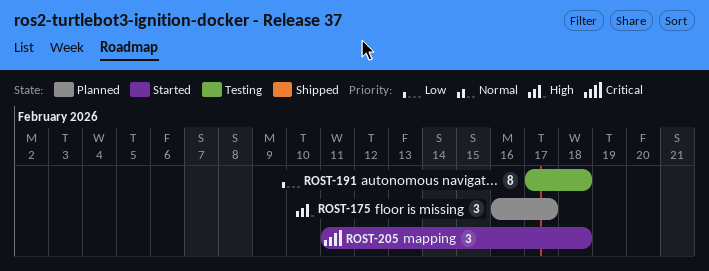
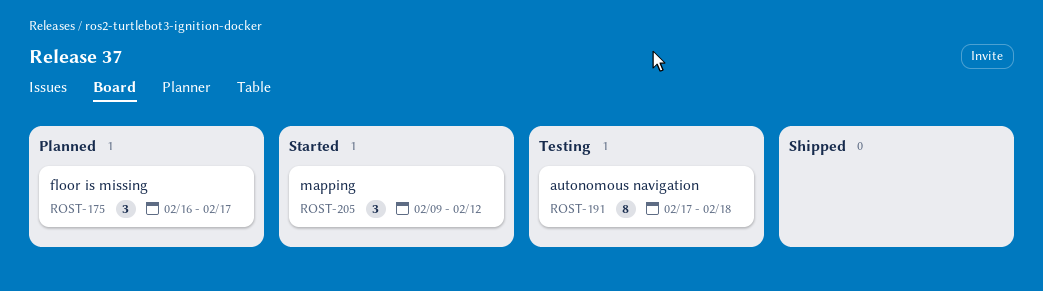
ROST-205, start: Feb 11 -> Feb 9
ROST-205, due: Feb 18 -> Feb 12

